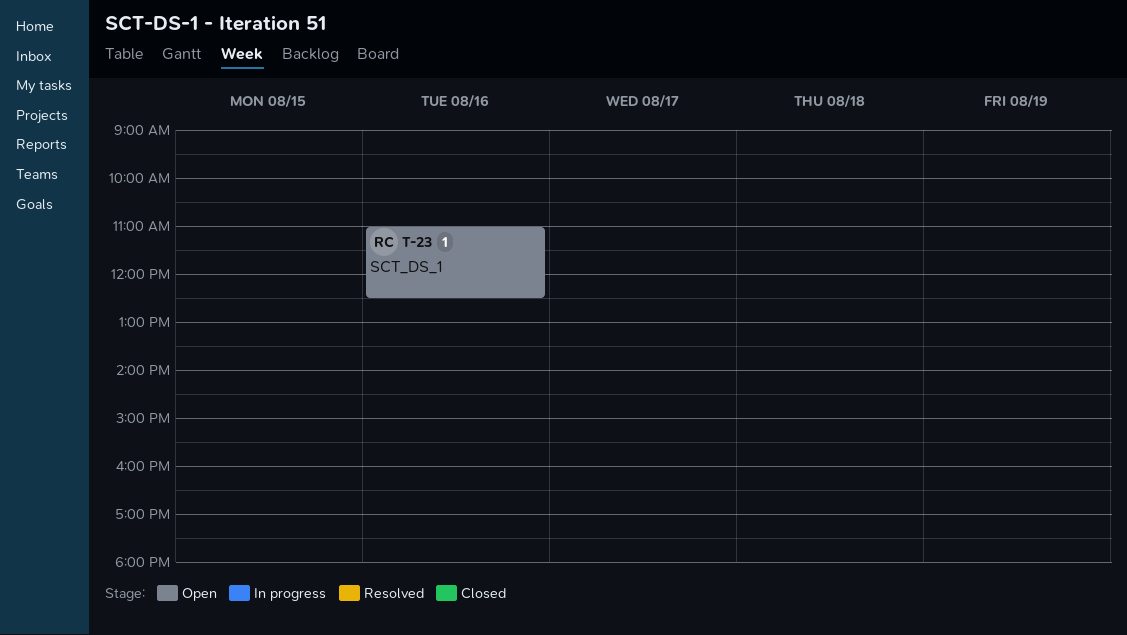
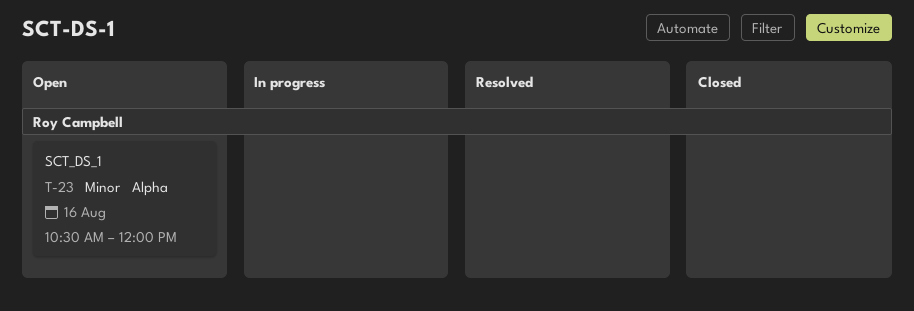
T-23, begins: 11:00 -> 10:30
T-23, ends: 12:30 -> 12:00

